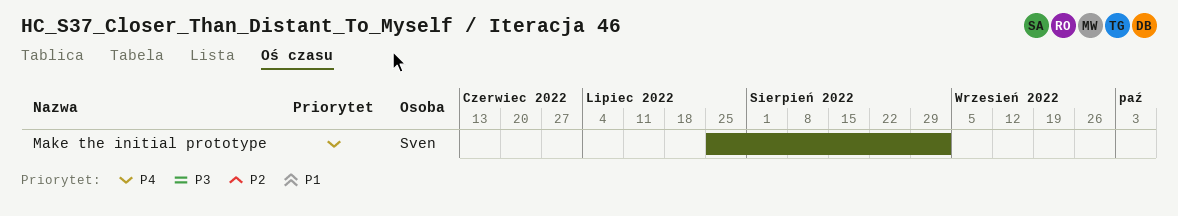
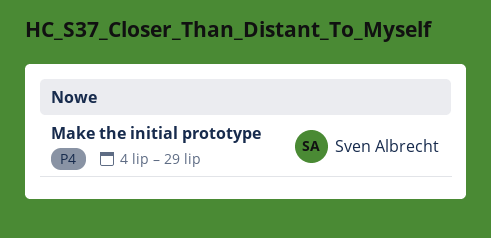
Make the initial prototype, start: Jul 25 -> Jul 4
Make the initial prototype, due: Sep 2 -> Jul 29

